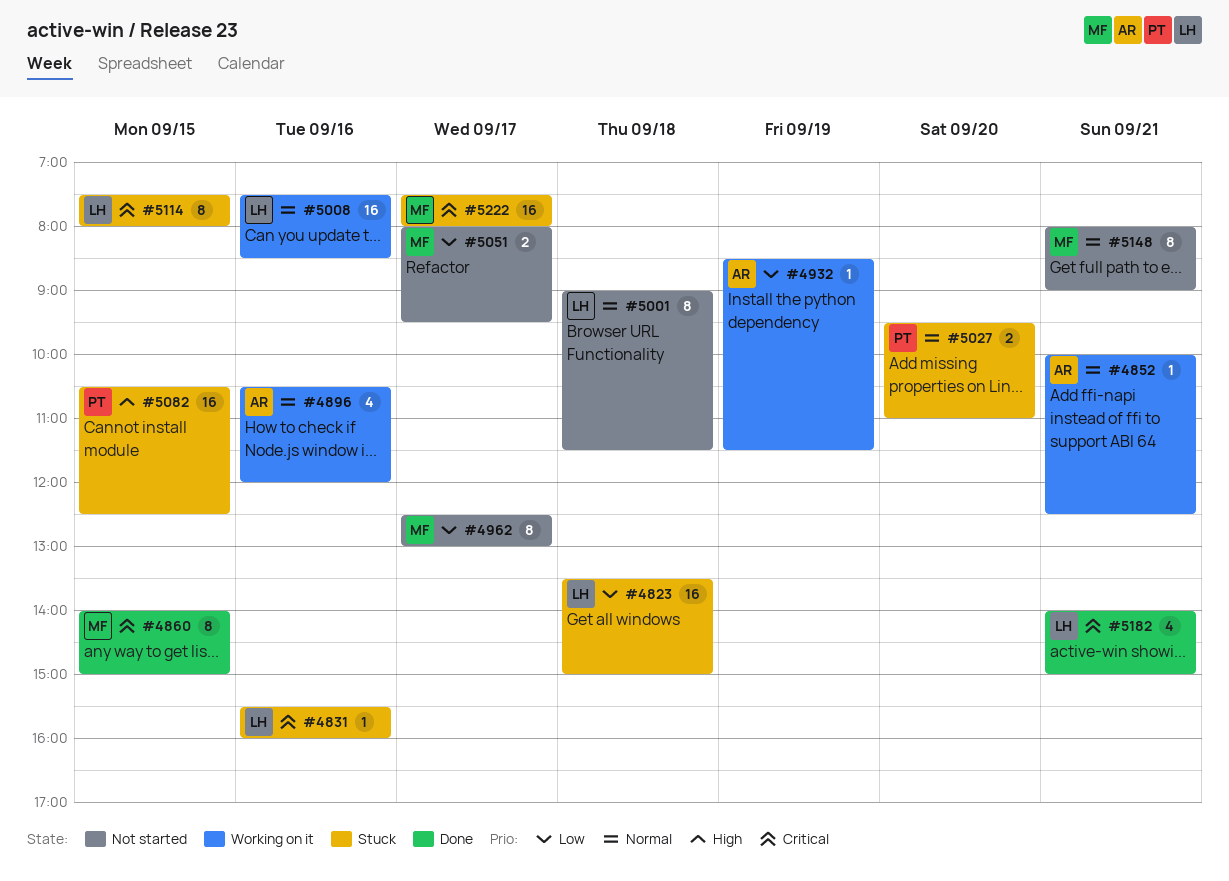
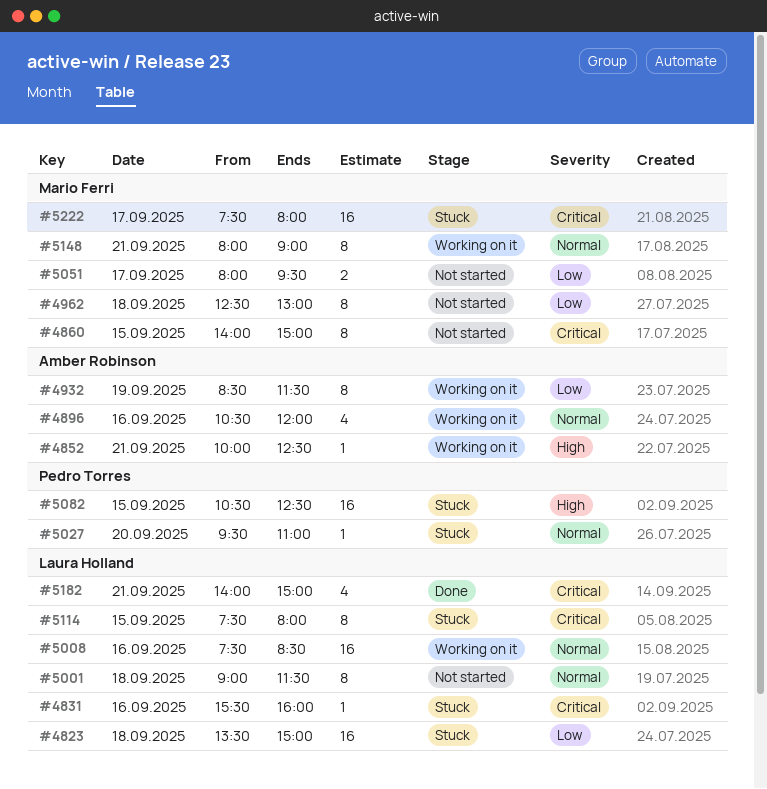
#4852, priority: Normal -> High
#4860, status: Done -> Not started
#4932, estimate: 1 -> 8
#4962, day: Sep 17 -> Sep 18
#5027, estimate: 2 -> 1
#5148, status: Not started -> Working on it

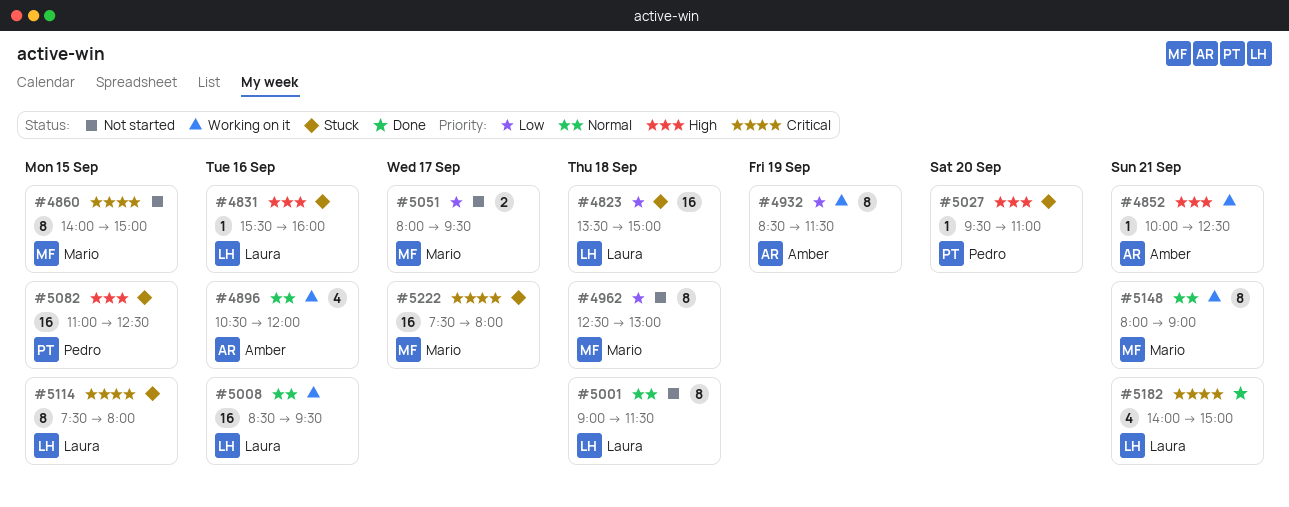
#4831, priority: Critical -> High
#5008, begins: 07:30 -> 08:30
#5008, ends: 08:30 -> 09:30
#5027, priority: Normal -> High
#5082, begins: 10:30 -> 11:00

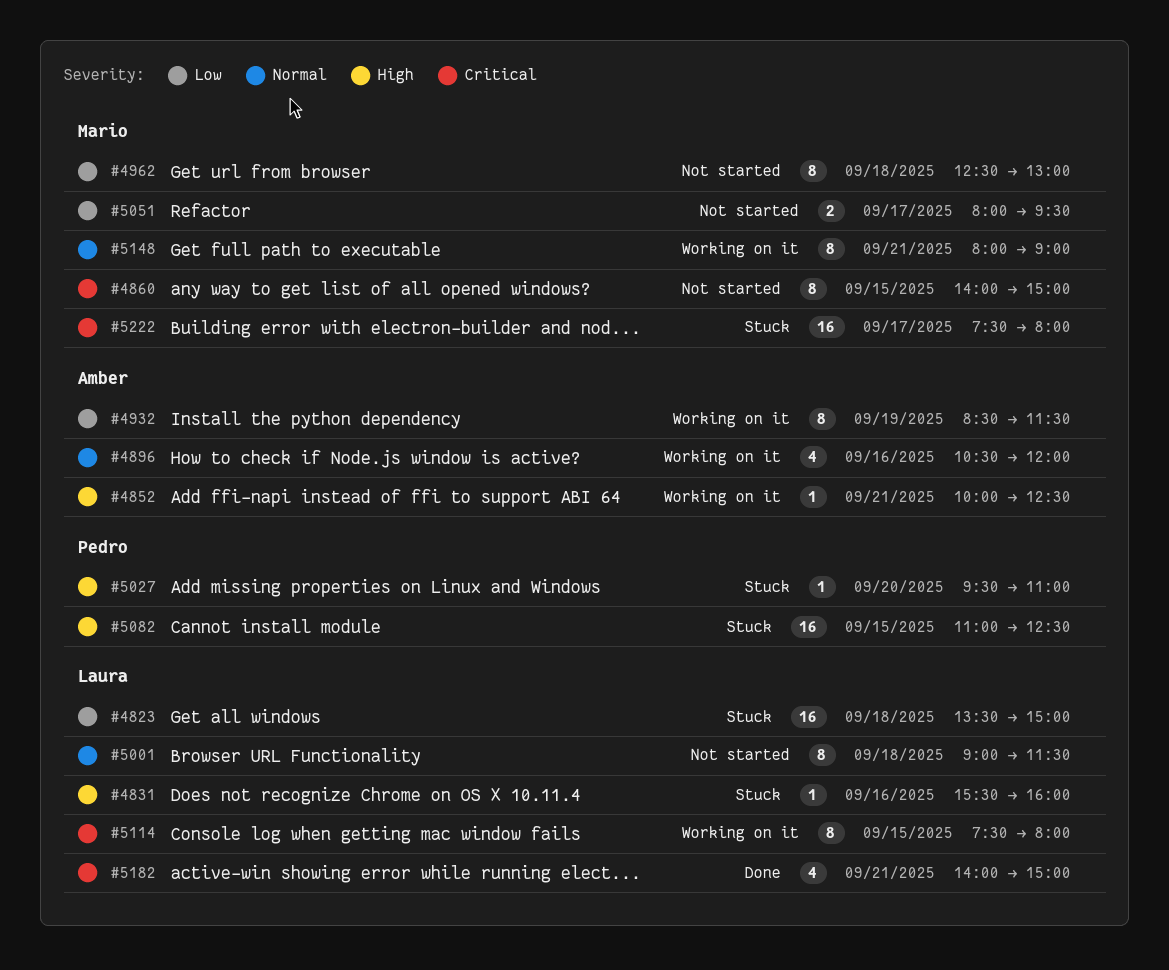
#5008: present -> none
#5114, status: Stuck -> Working on it

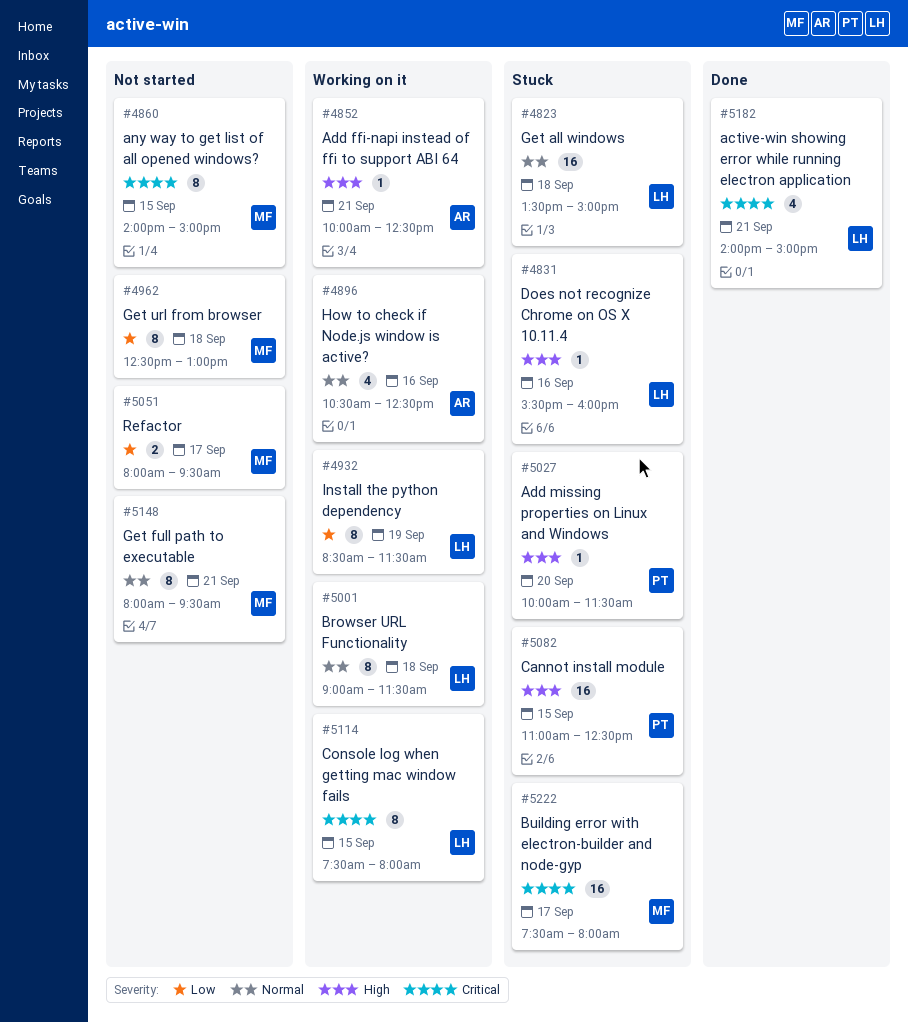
#4823, priority: Low -> Normal
#4896, ends: 12:00 -> 12:30
#4932, owner: Amber -> Laura
#5001, status: Not started -> Working on it
#5027, begins: 09:30 -> 10:00
#5027, ends: 11:00 -> 11:30
#5148, status: Working on it -> Not started
#5148, ends: 09:00 -> 09:30

